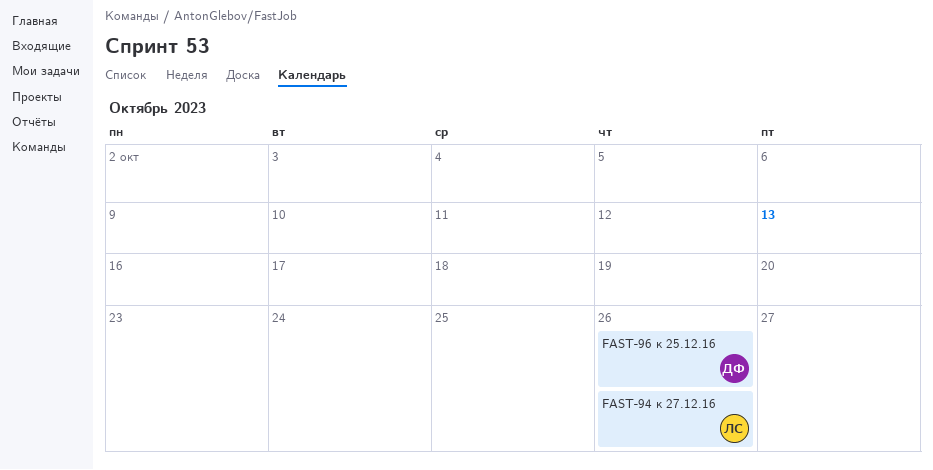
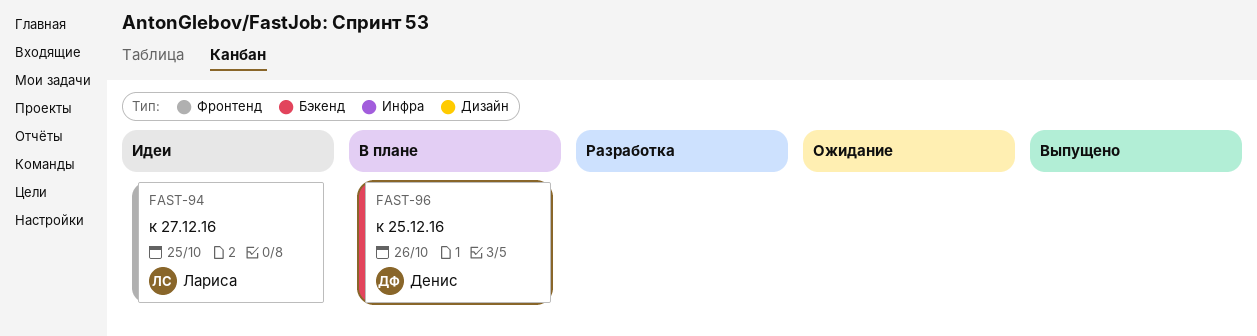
FAST-94, due: Oct 26 -> Oct 25

